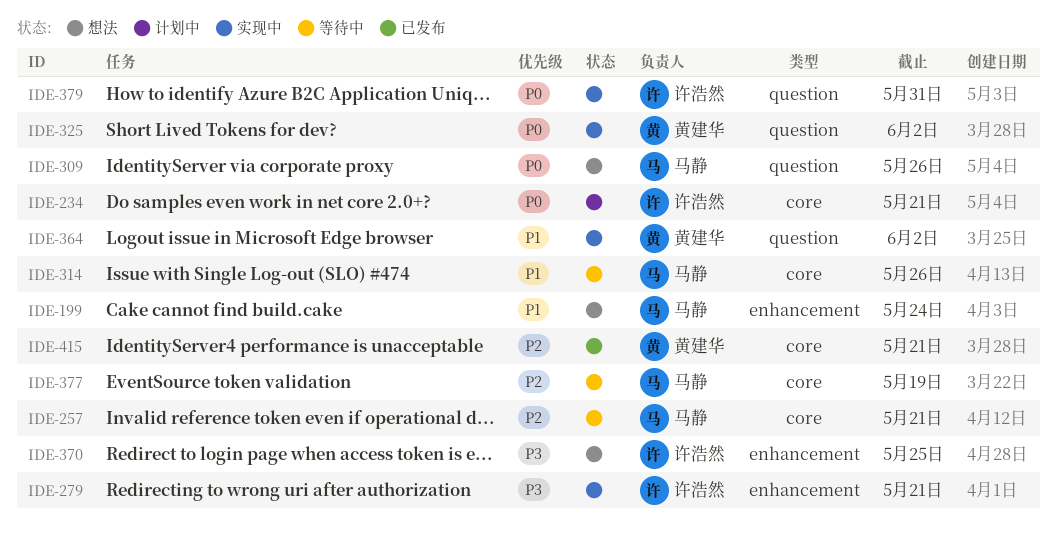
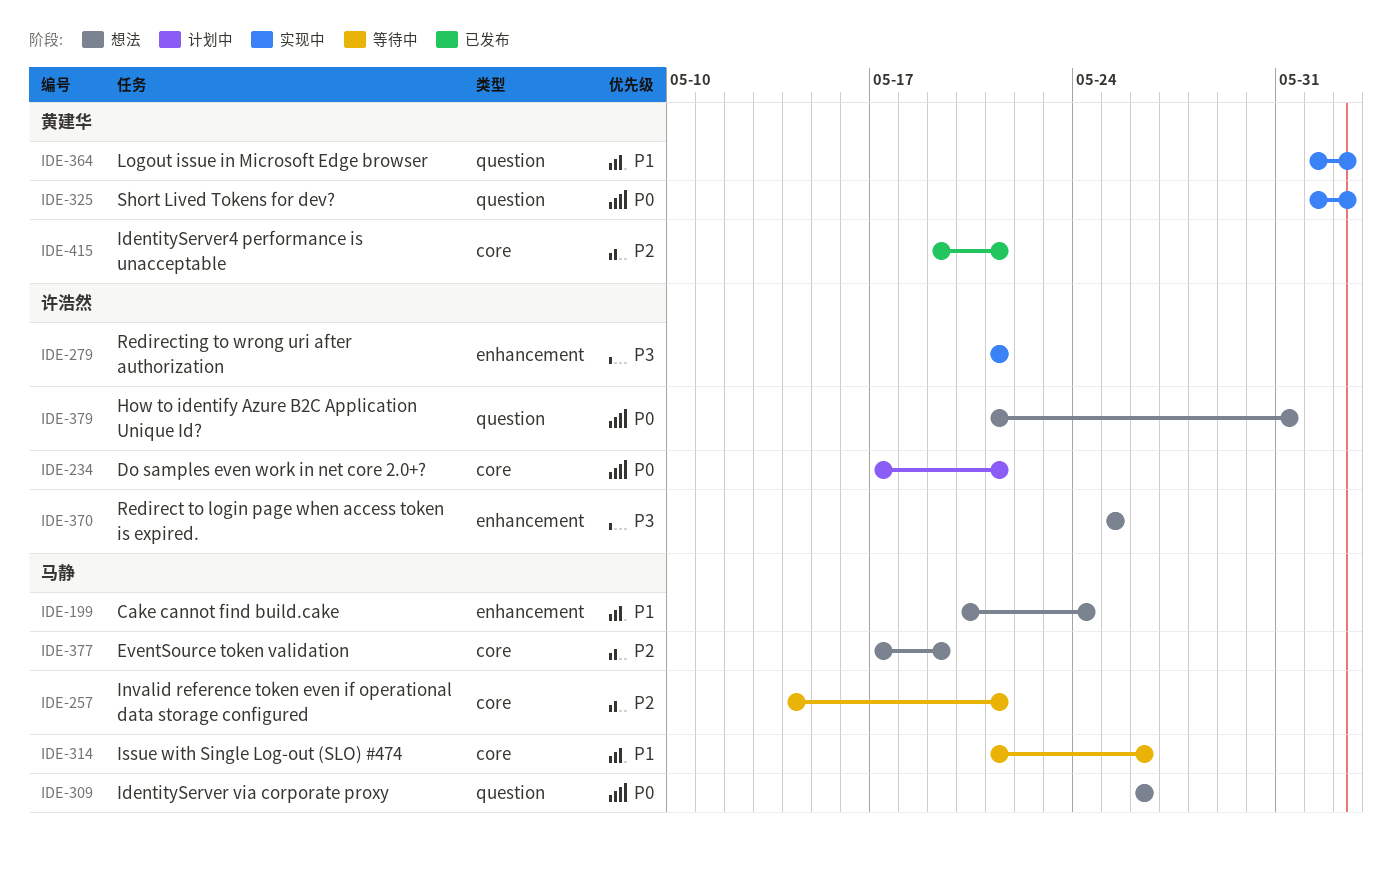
IDE-377, status: 等待中 -> 想法
IDE-379, status: 实现中 -> 想法

